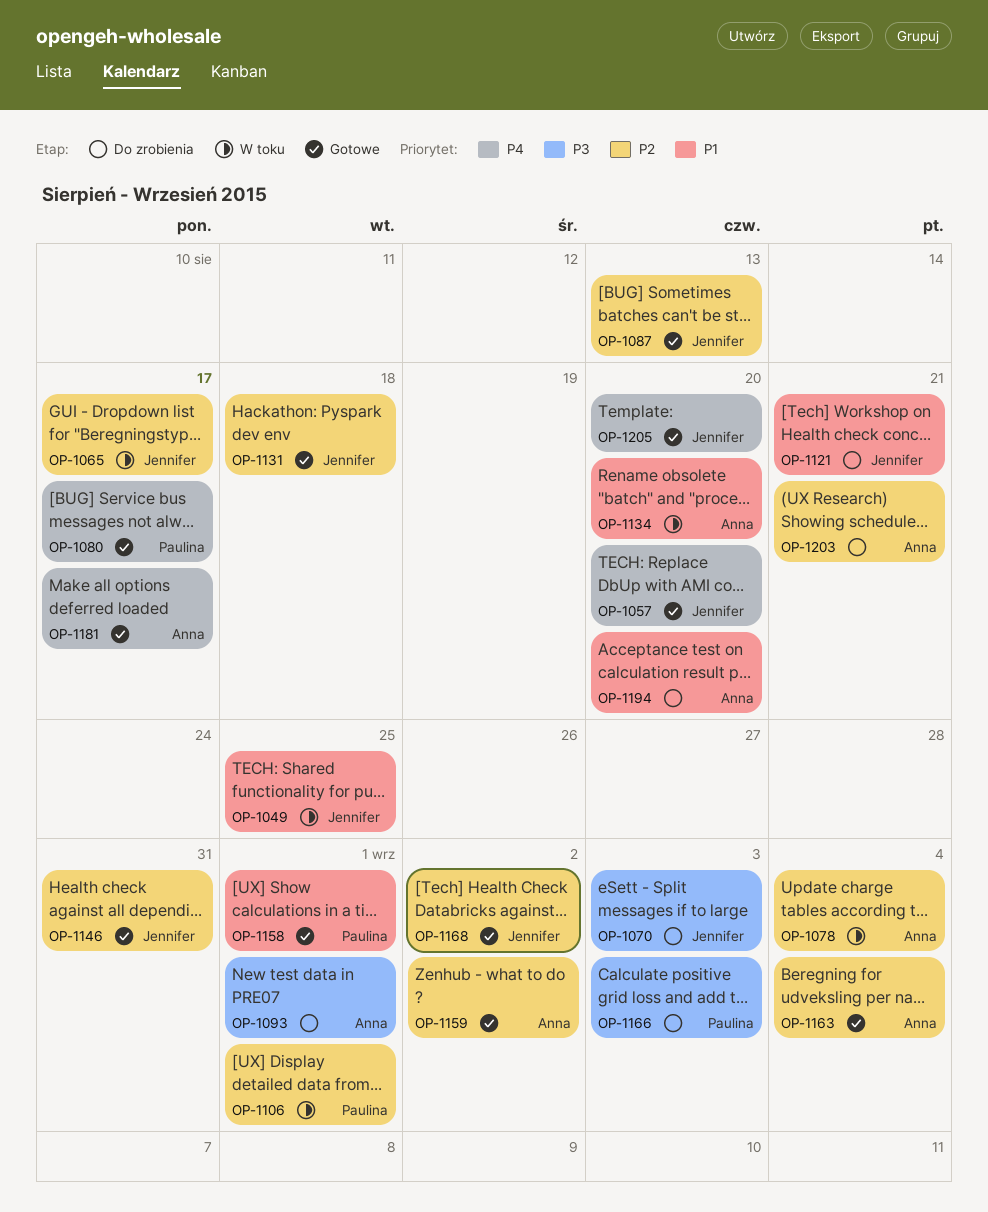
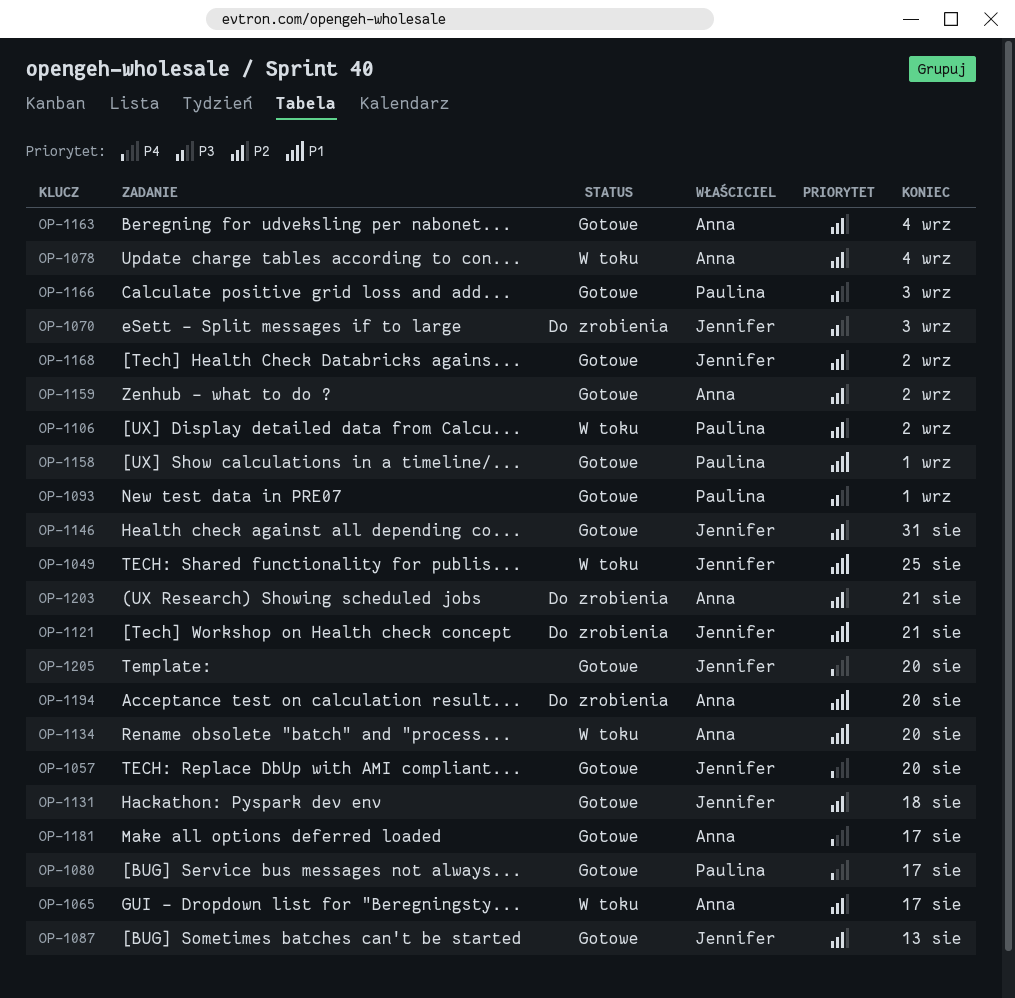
OP-1065, owner: Jennifer -> Anna
OP-1093, status: Do zrobienia -> Gotowe
OP-1093, owner: Anna -> Paulina
OP-1106, due: Sep 1 -> Sep 2
OP-1166, status: Do zrobienia -> Gotowe

